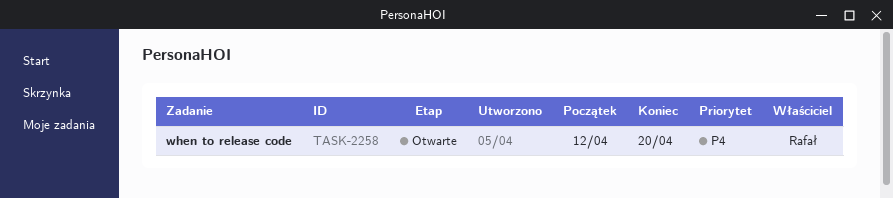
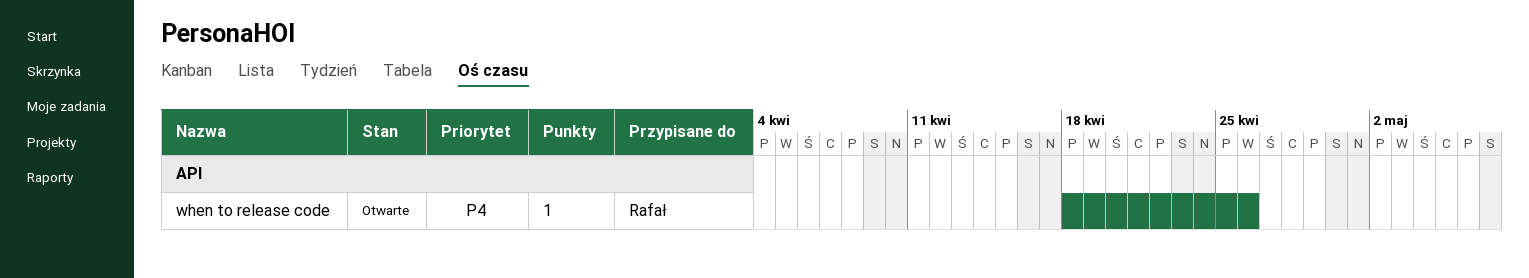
when to release code, start: Apr 12 -> Apr 18
when to release code, due: Apr 20 -> Apr 26

